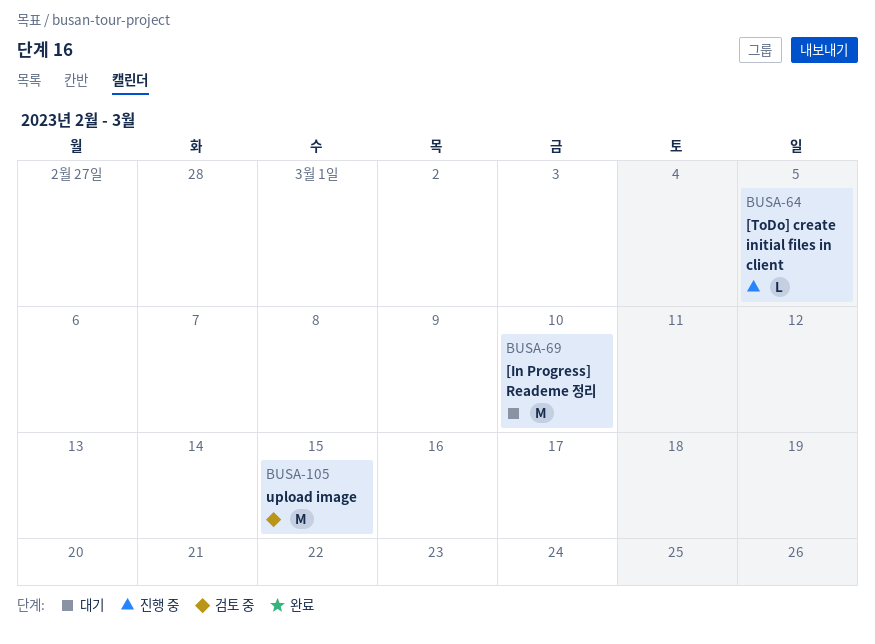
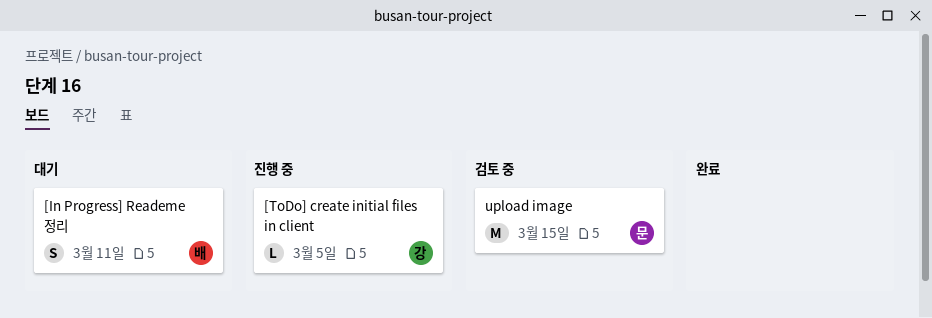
[In Progress] Reademe 정리, estimate: M -> S
[In Progress] Reademe 정리, due: Mar 10 -> Mar 11

